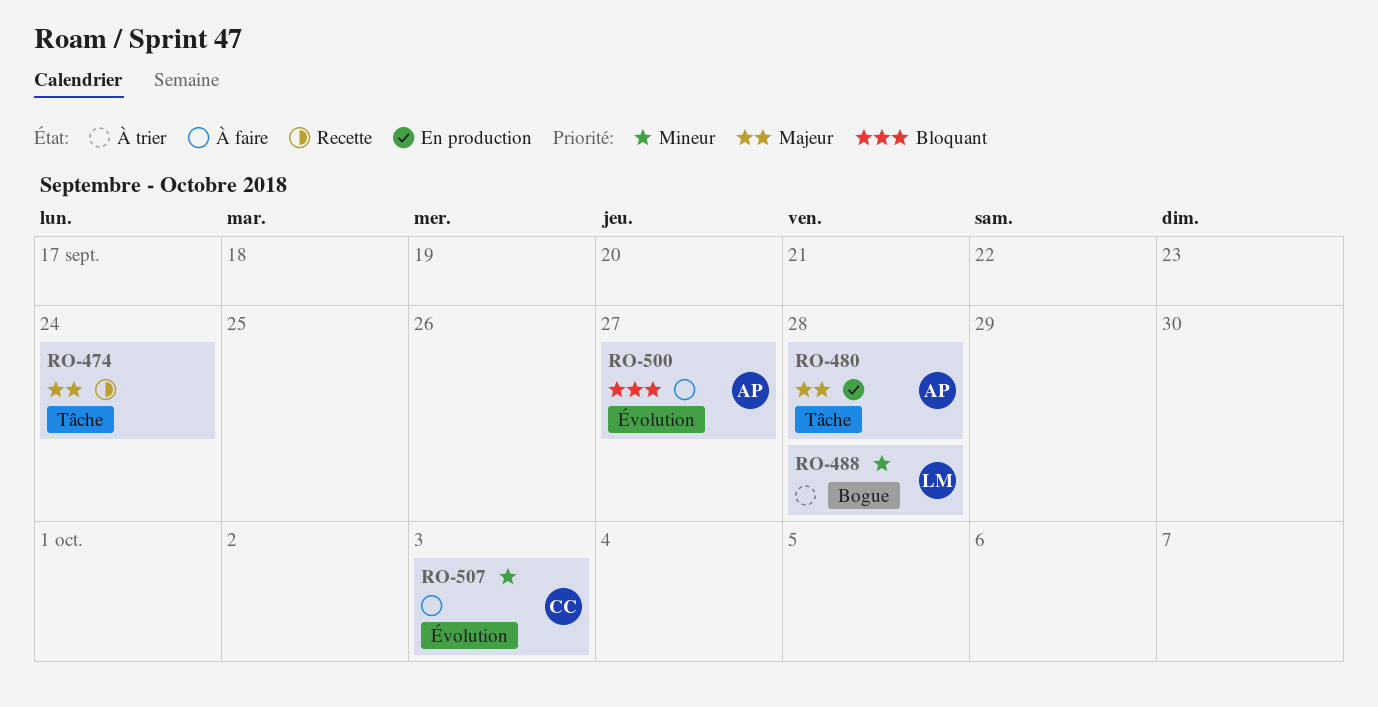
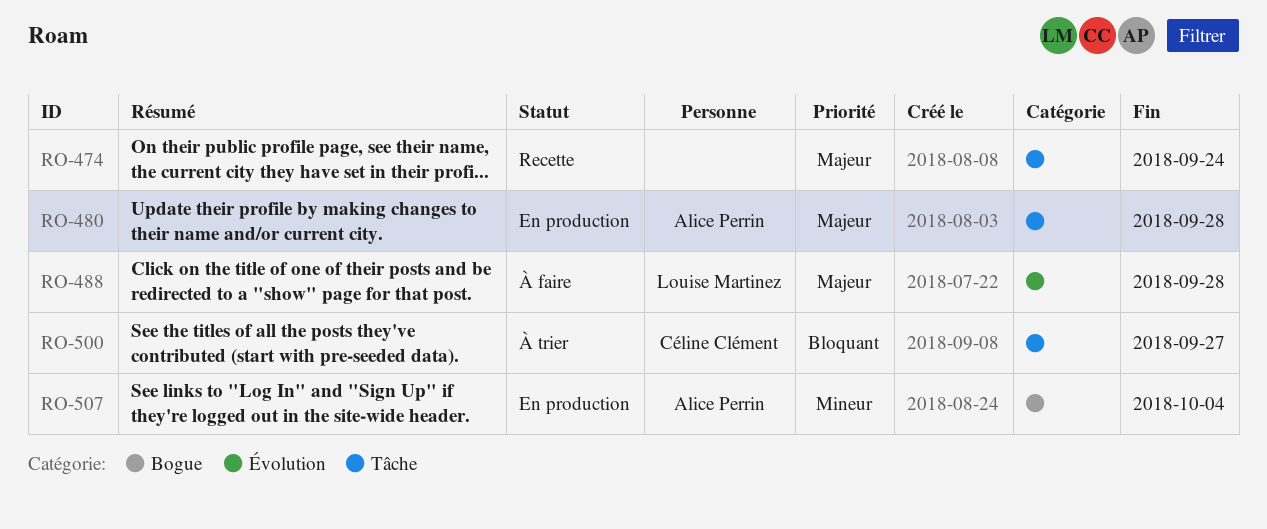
RO-488, status: À trier -> À faire
RO-488, priority: Mineur -> Majeur
RO-488, label: Bogue -> Évolution
RO-500, status: À faire -> À trier
RO-500, owner: Alice Perrin -> Céline Clément
RO-500, label: Évolution -> Tâche
RO-507, status: À faire -> En production
RO-507, owner: Céline Clément -> Alice Perrin
RO-507, label: Évolution -> Bogue
RO-507, due: Oct 3 -> Oct 4

